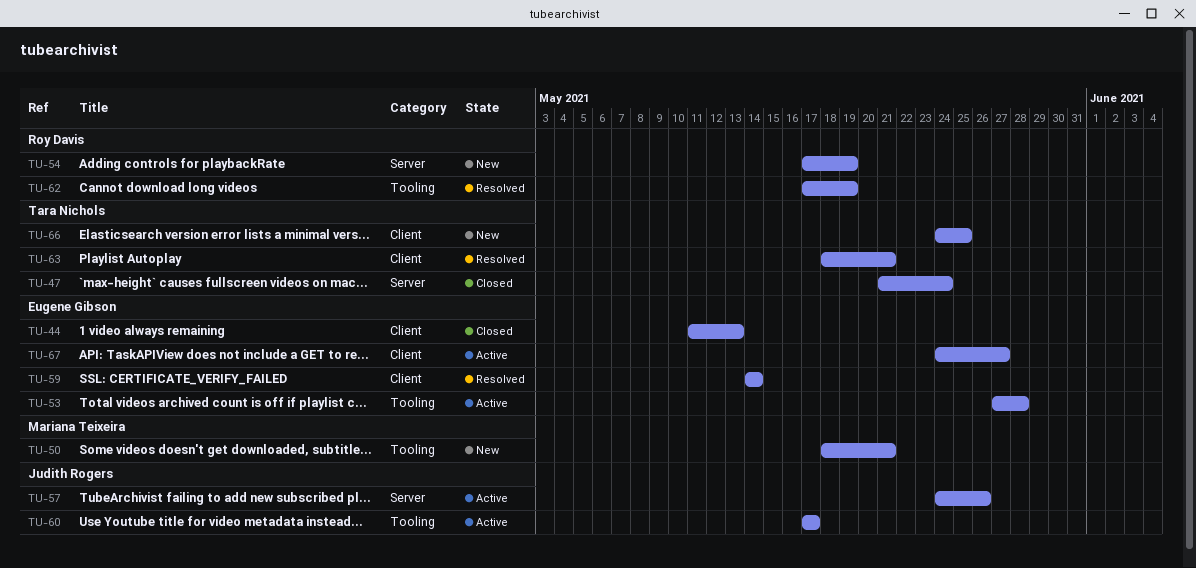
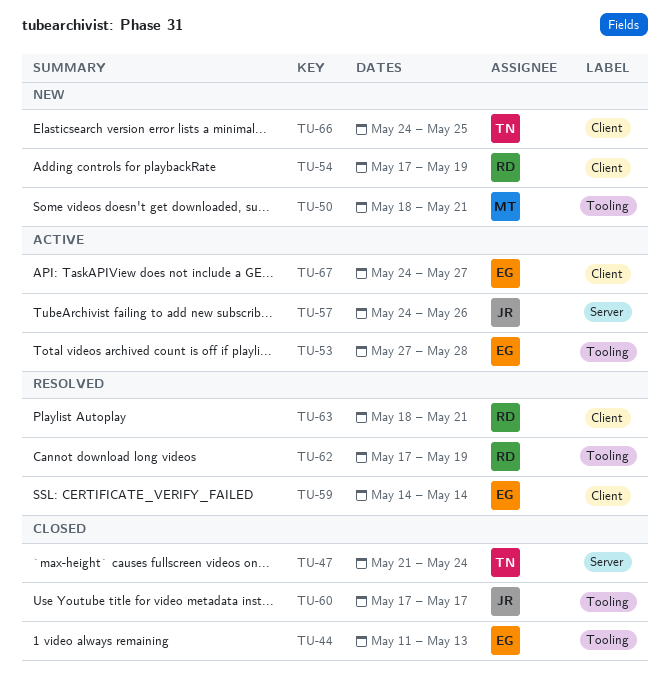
TU-44, label: Client -> Tooling
TU-54, label: Server -> Client
TU-60, status: Active -> Closed
TU-63, owner: Tara Nichols -> Roy Davis

